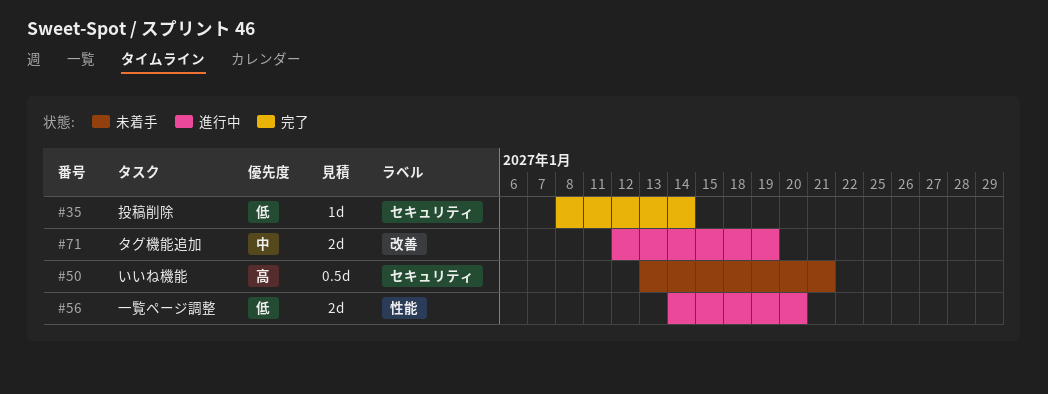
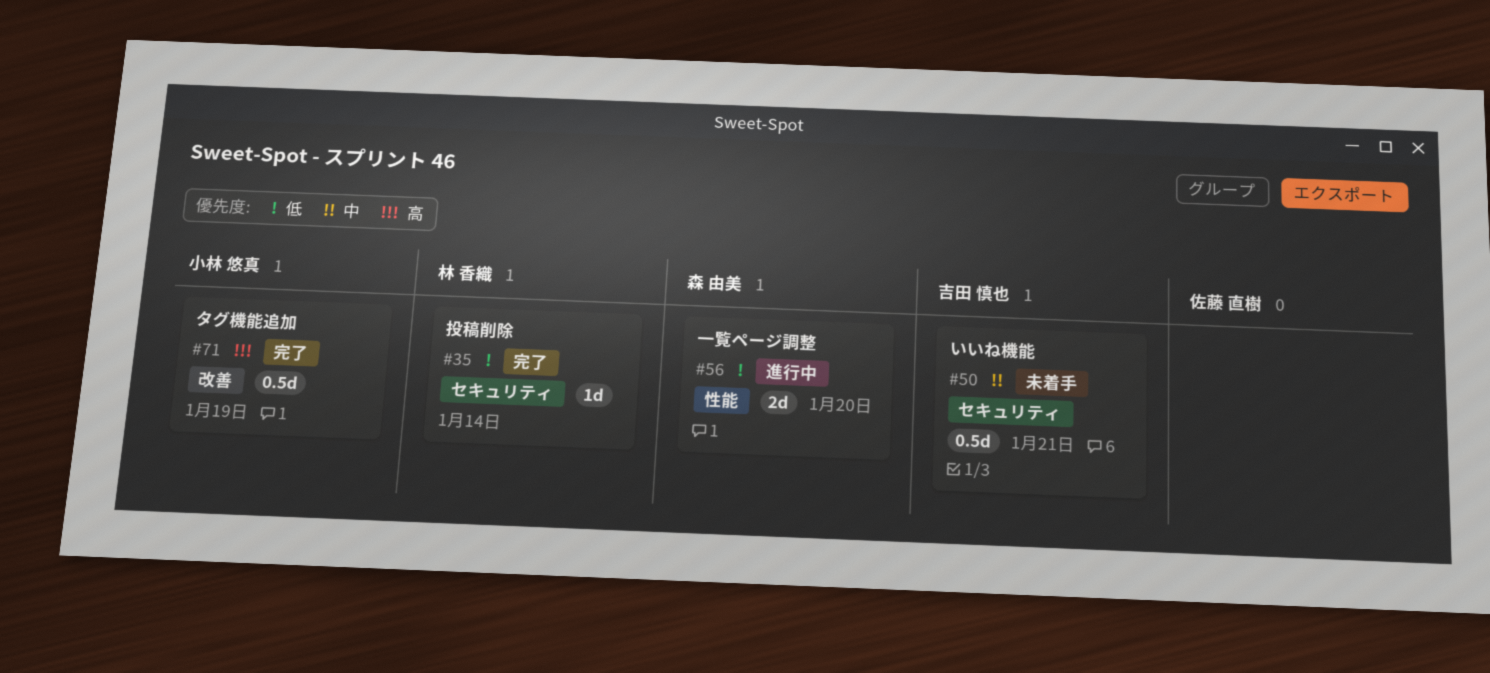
#50, priority: 高 -> 中
#71, status: 進行中 -> 完了
#71, priority: 中 -> 高
#71, estimate: 2d -> 0.5d

